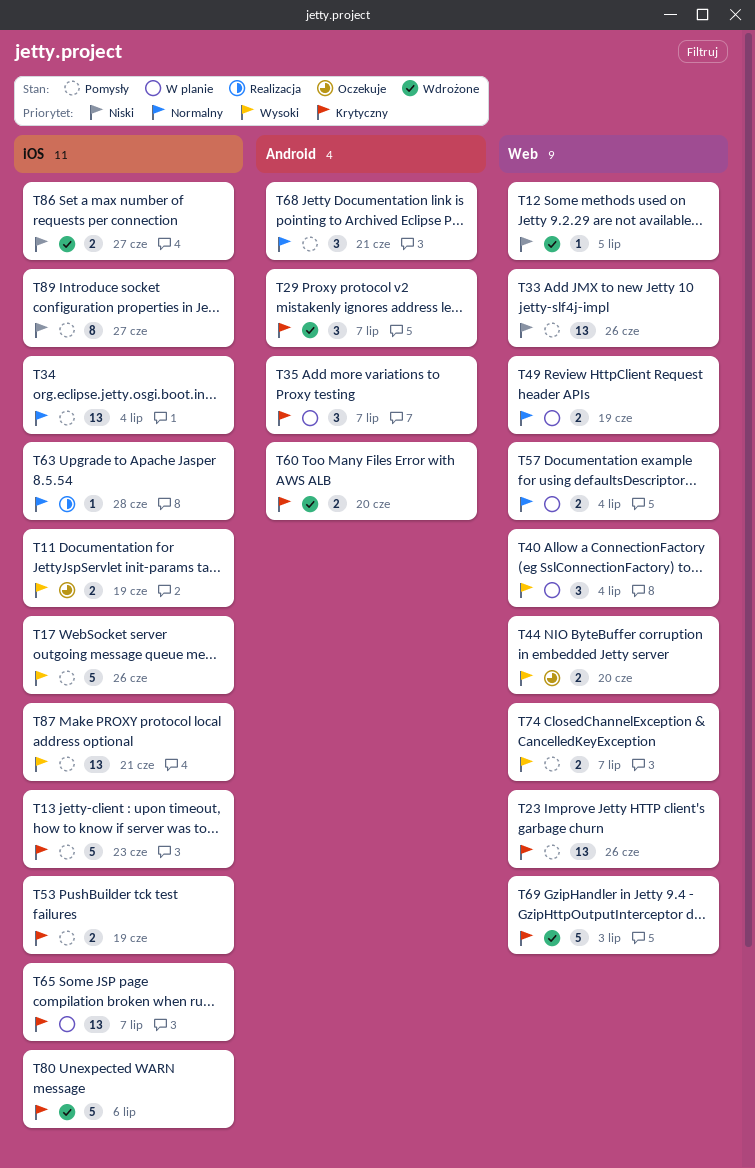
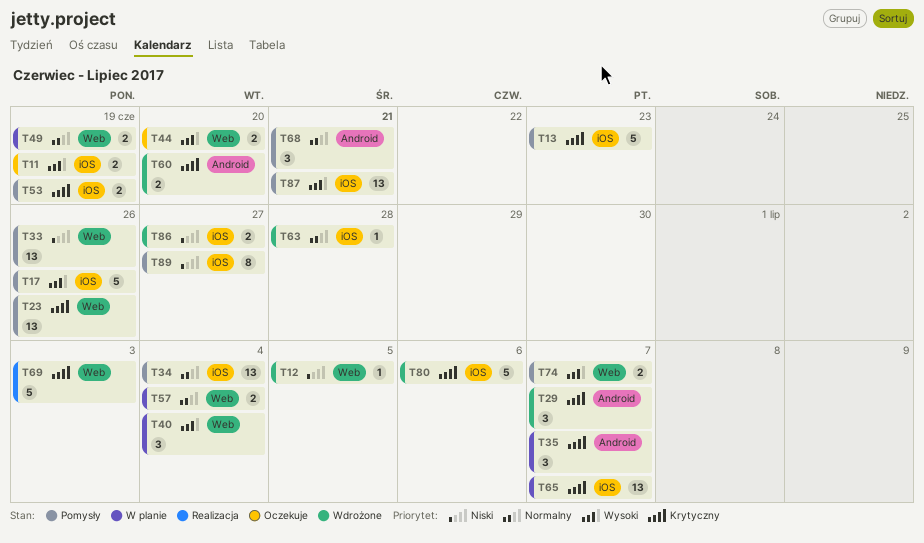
T63, status: Realizacja -> Wdrożone
T69, status: Wdrożone -> Realizacja

